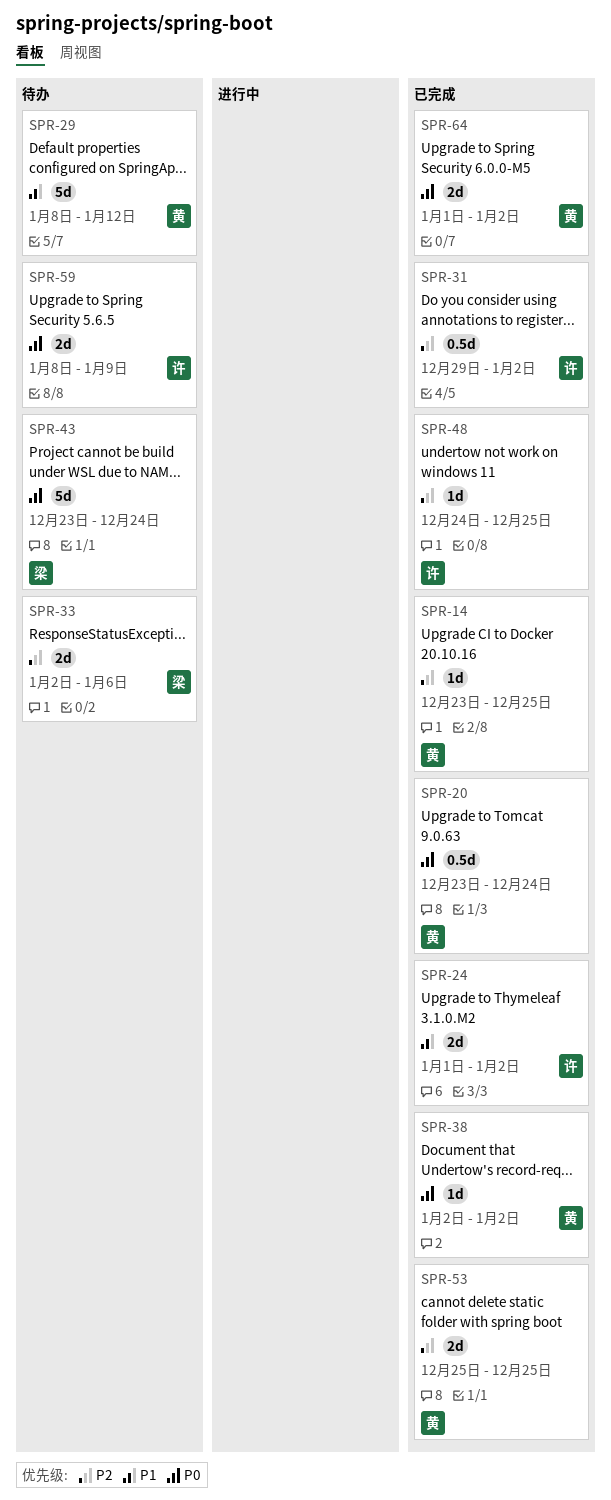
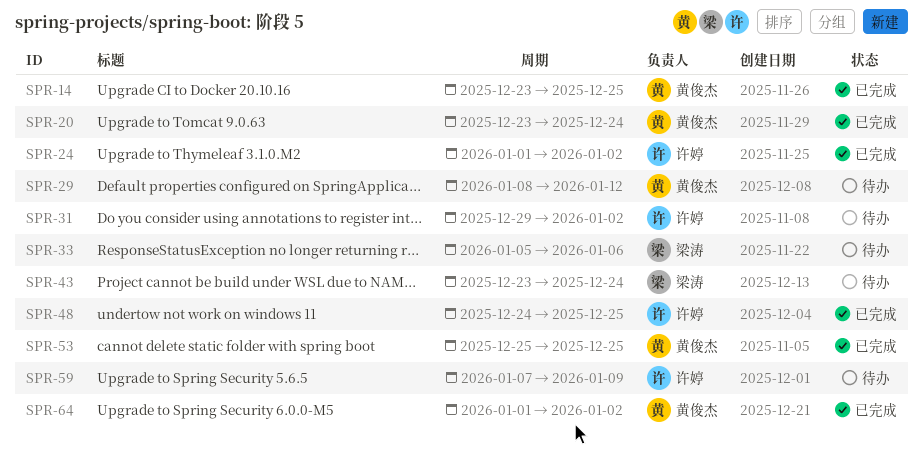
SPR-31, status: 已完成 -> 待办
SPR-33, start: Jan 2 -> Jan 5
SPR-38: present -> none
SPR-59, start: Jan 8 -> Jan 7

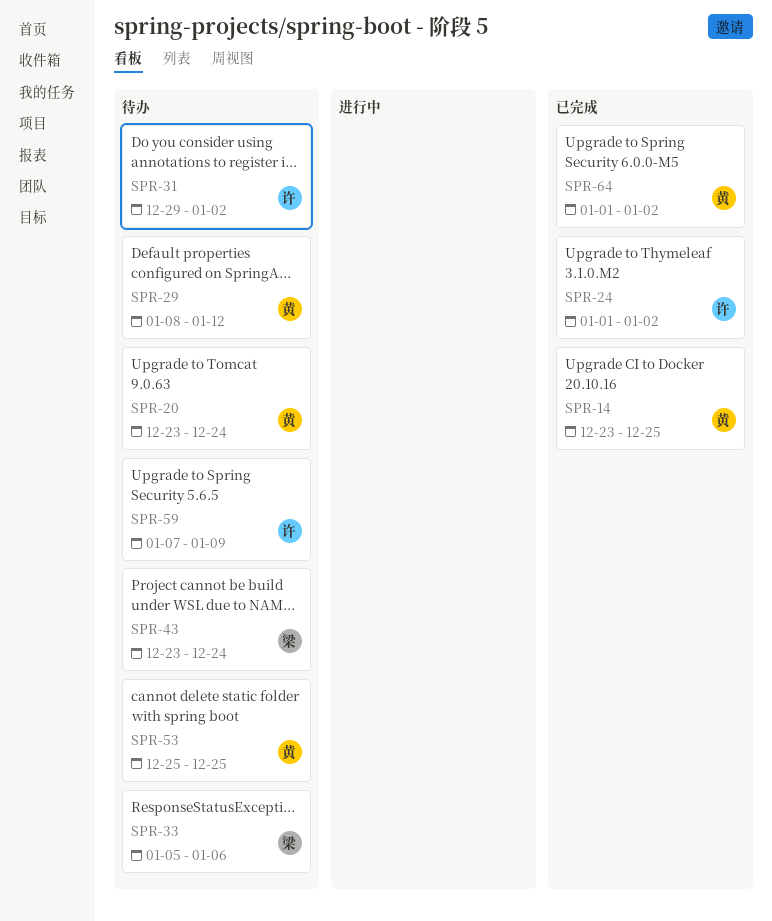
SPR-20, status: 已完成 -> 待办
SPR-48: present -> none
SPR-53, status: 已完成 -> 待办

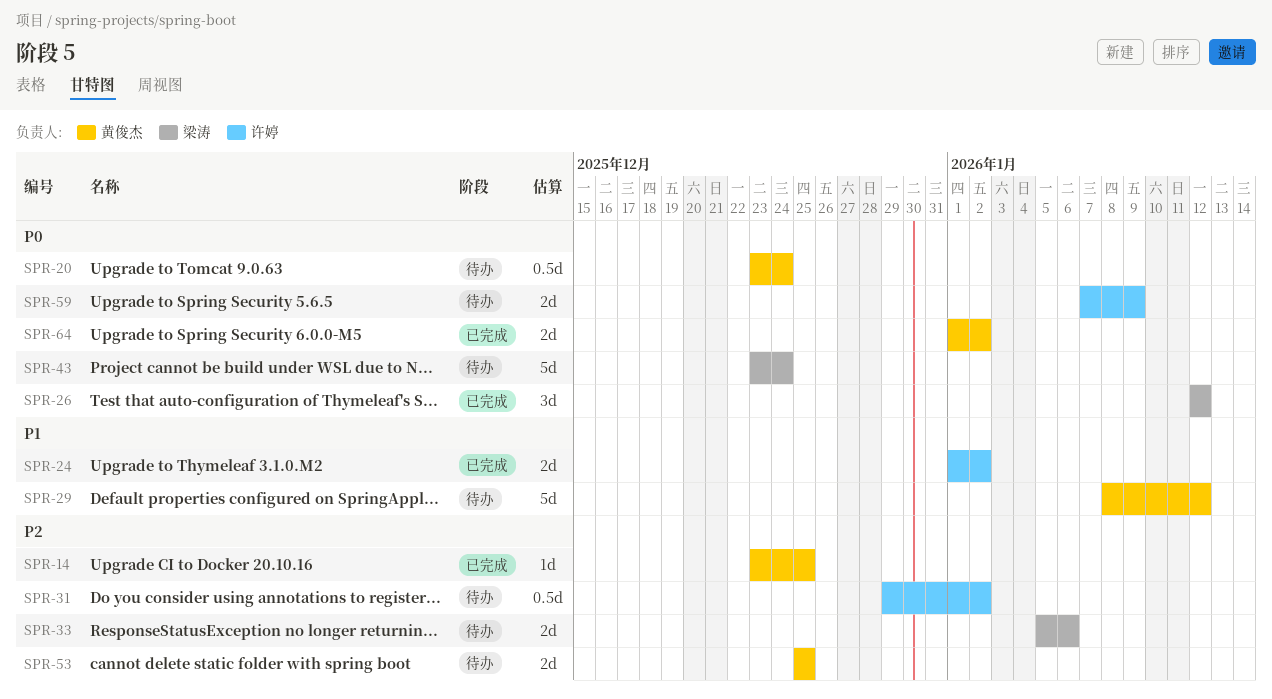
SPR-26: none -> present

